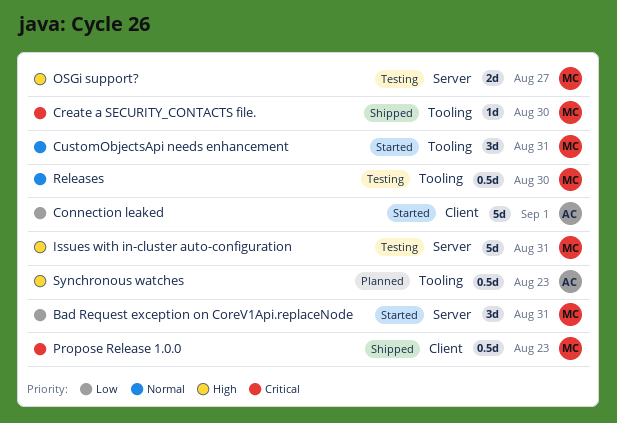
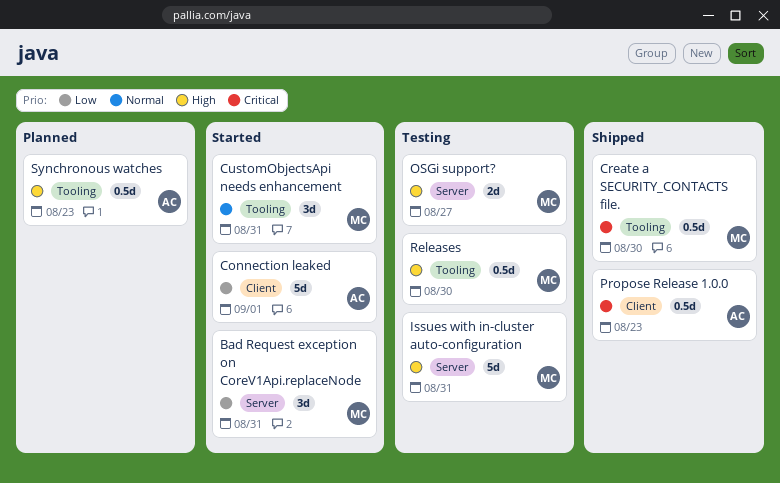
Create a SECURITY_CONTACTS file., estimate: 1d -> 0.5d
Propose Release 1.0.0, owner: MC -> AC
Releases, priority: Normal -> High

